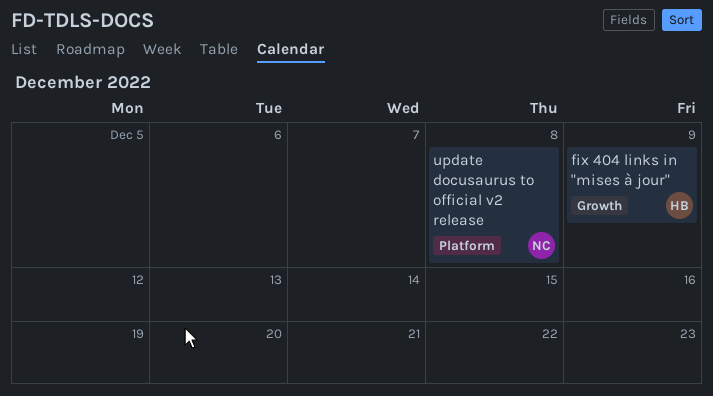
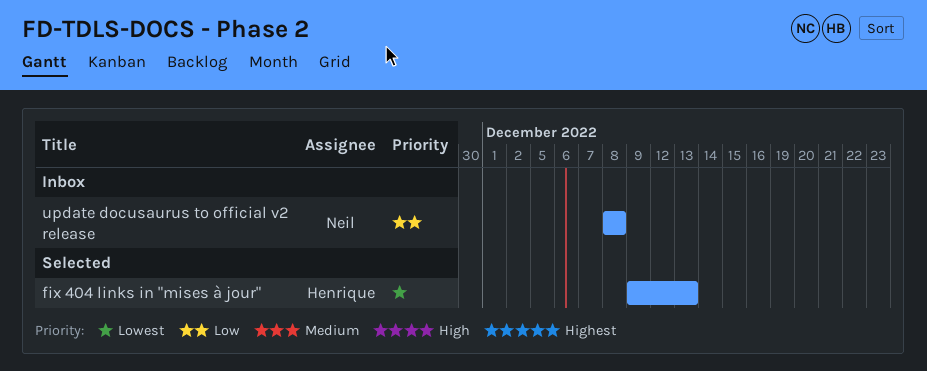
fix 404 links in "mises à jour", due: Dec 9 -> Dec 13

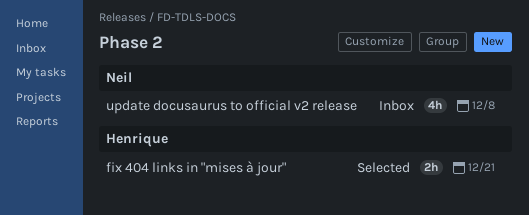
fix 404 links in "mises à jour", due: Dec 13 -> Dec 21

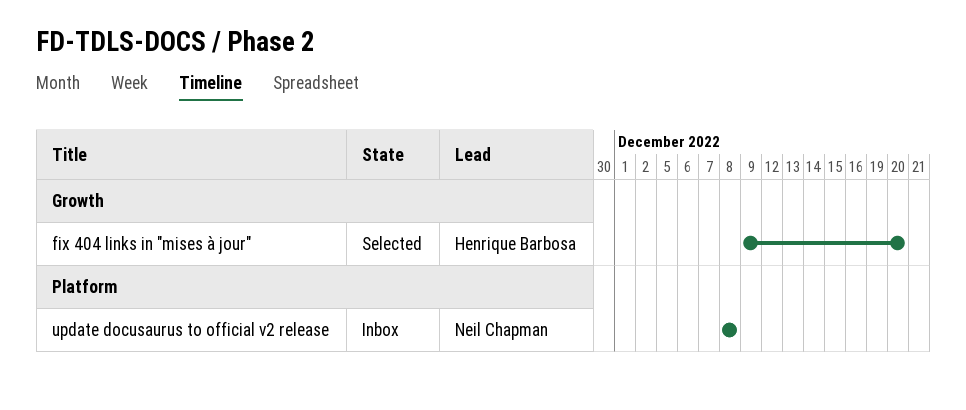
fix 404 links in "mises à jour", due: Dec 21 -> Dec 20

